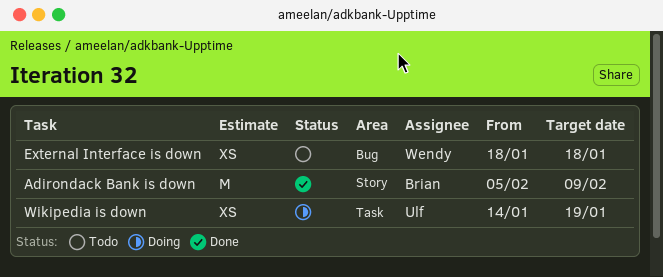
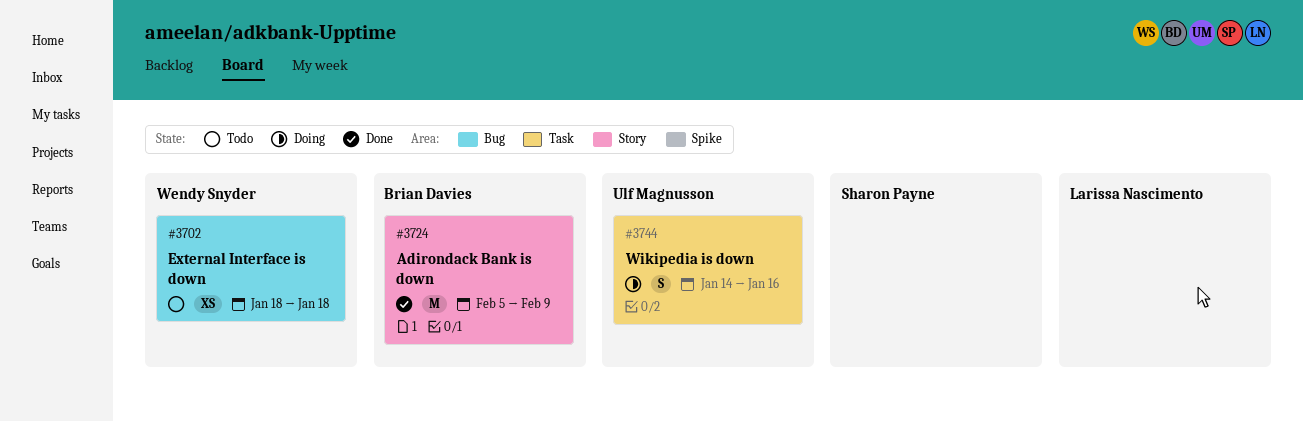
Wikipedia is down, estimate: XS -> S
Wikipedia is down, due: Jan 19 -> Jan 16

